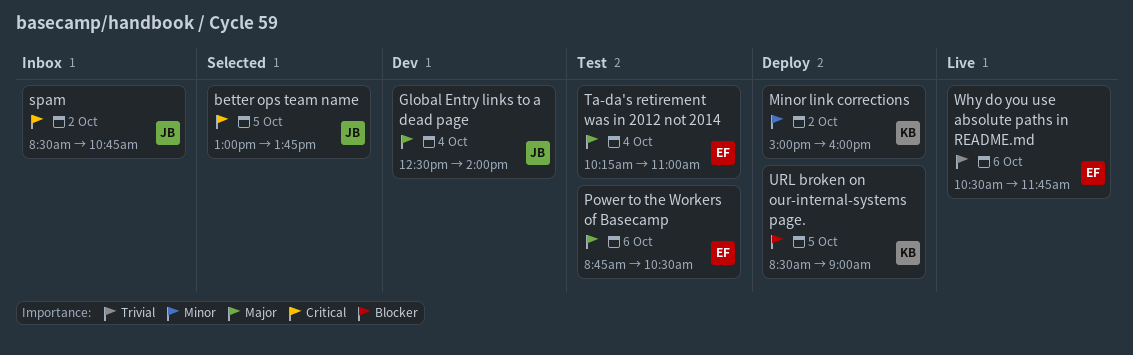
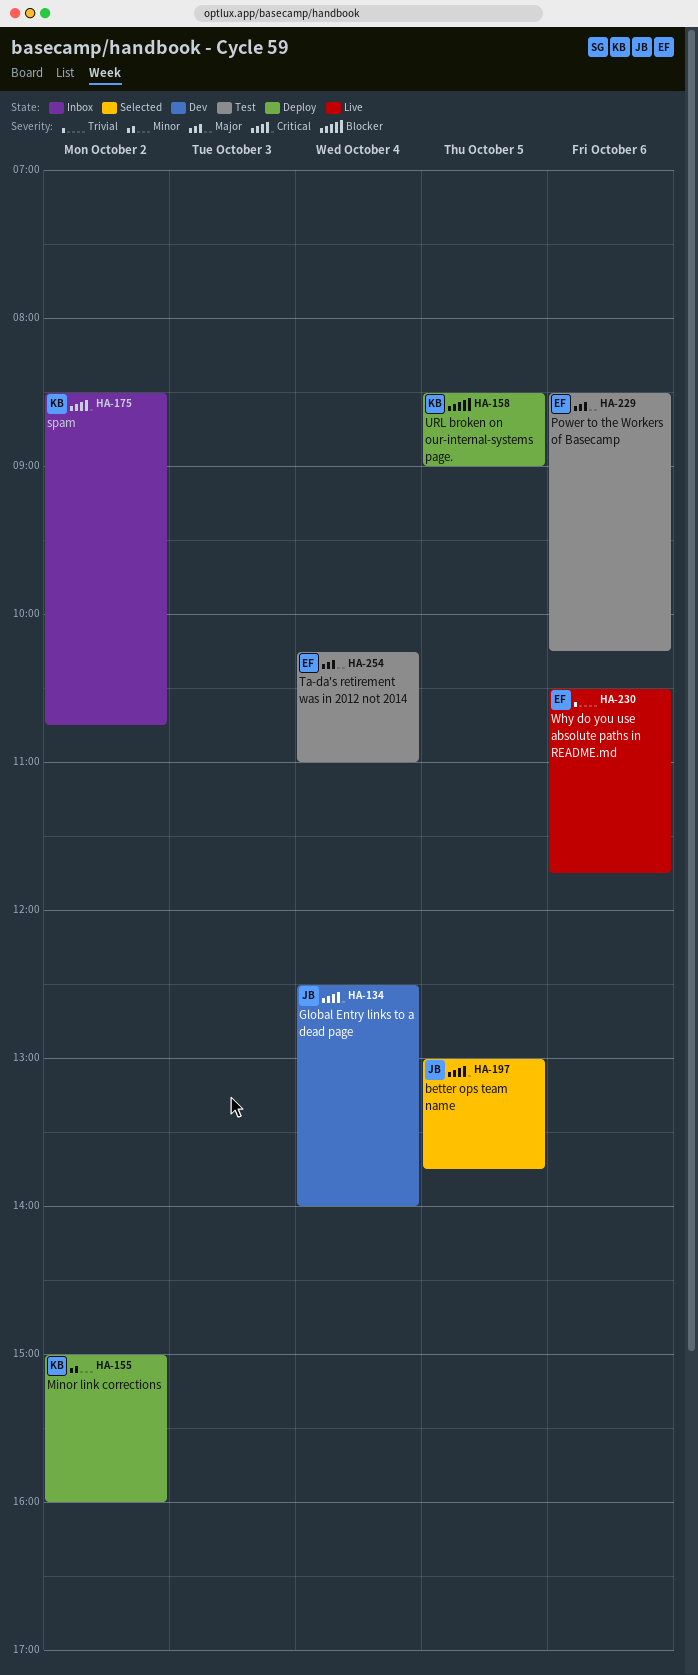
Global Entry links to a dead page, priority: Major -> Critical
Power to the Workers of Basecamp, begins: 08:45 -> 08:30
Power to the Workers of Basecamp, ends: 10:30 -> 10:15
spam, owner: JB -> KB

